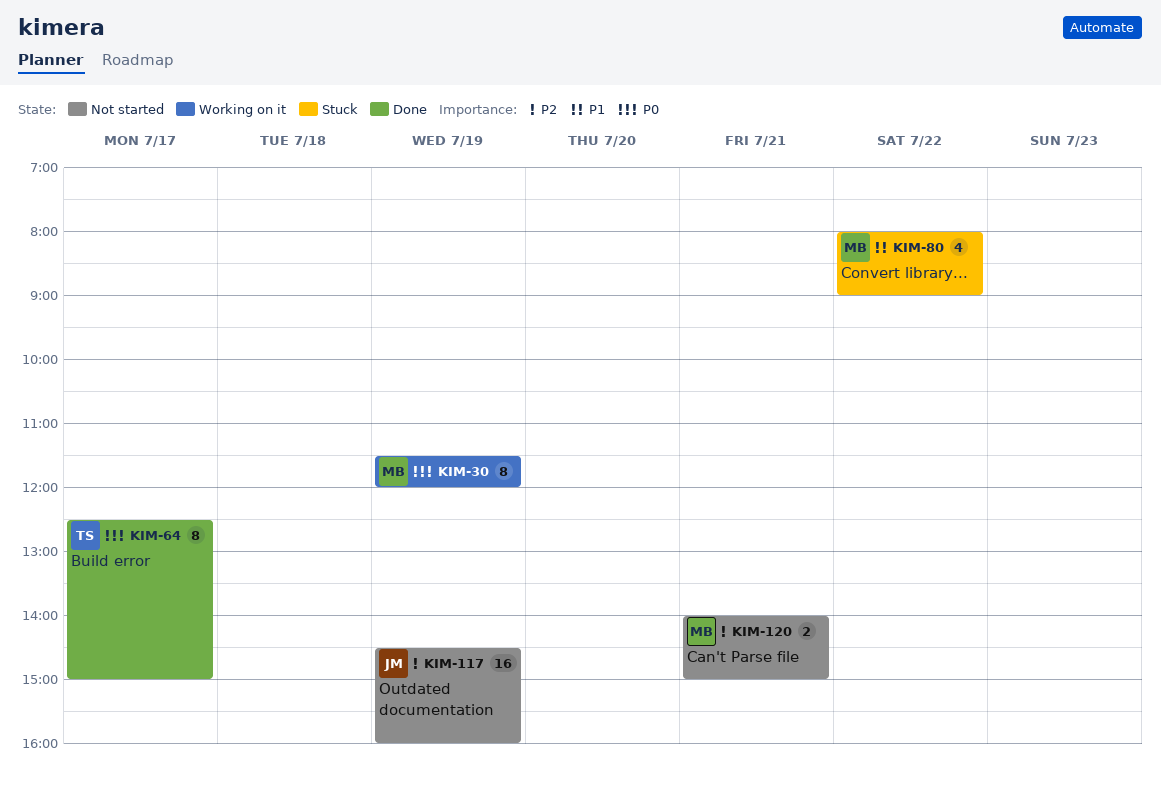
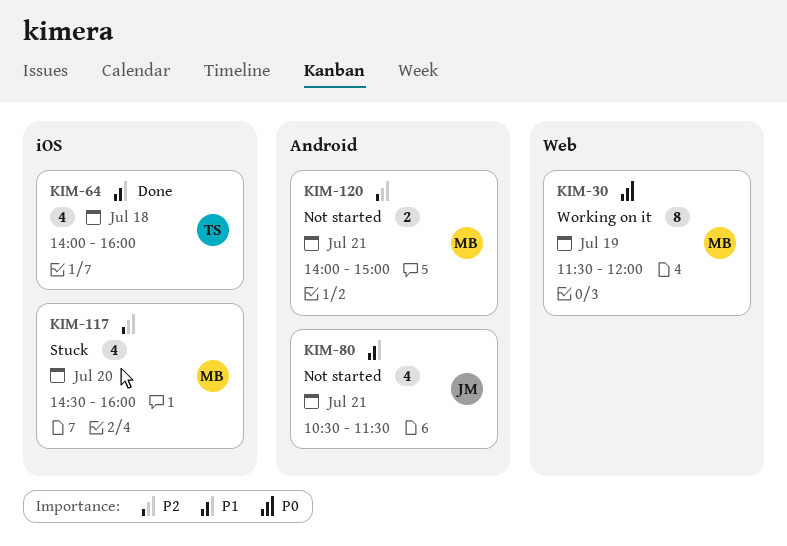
KIM-64, priority: P0 -> P1
KIM-64, estimate: 8 -> 4
KIM-64, day: Jul 17 -> Jul 18
KIM-64, begins: 12:30 -> 14:00
KIM-64, ends: 15:00 -> 16:00
KIM-80, status: Stuck -> Not started
KIM-80, owner: MB -> JM
KIM-80, day: Jul 22 -> Jul 21
KIM-80, begins: 08:00 -> 10:30
KIM-80, ends: 09:00 -> 11:30
KIM-117, status: Not started -> Stuck
KIM-117, owner: JM -> MB
KIM-117, estimate: 16 -> 4
KIM-117, day: Jul 19 -> Jul 20

